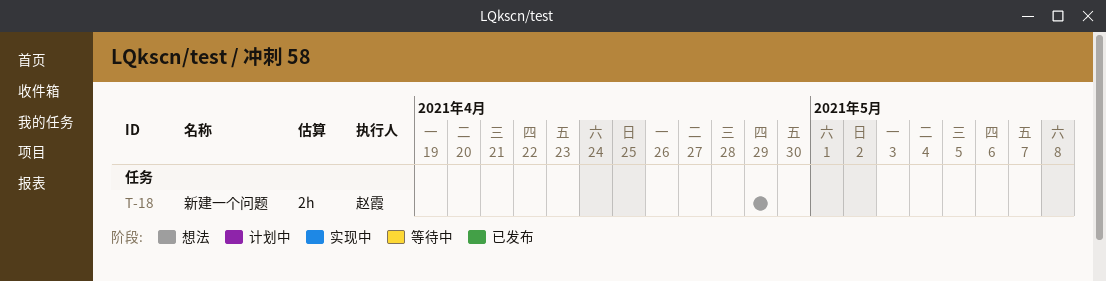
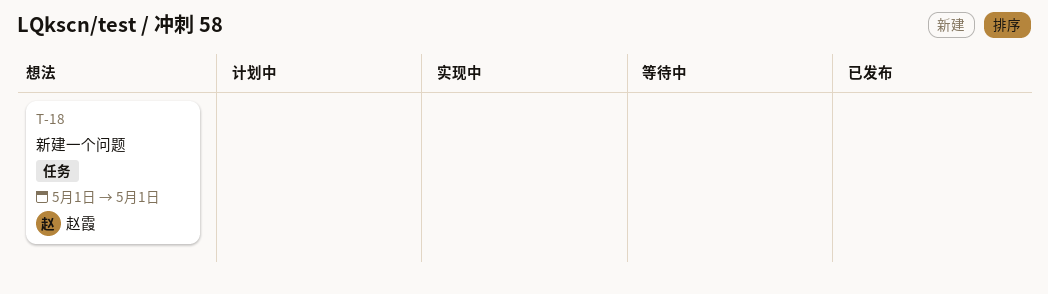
T-18, start: Apr 29 -> May 1
T-18, due: Apr 29 -> May 1

